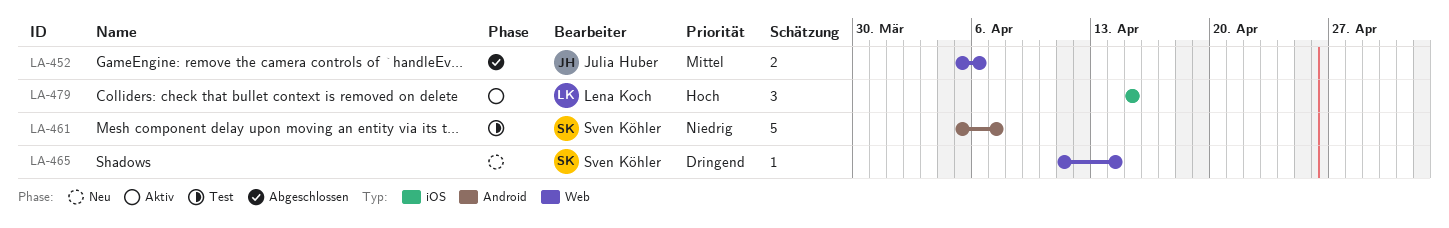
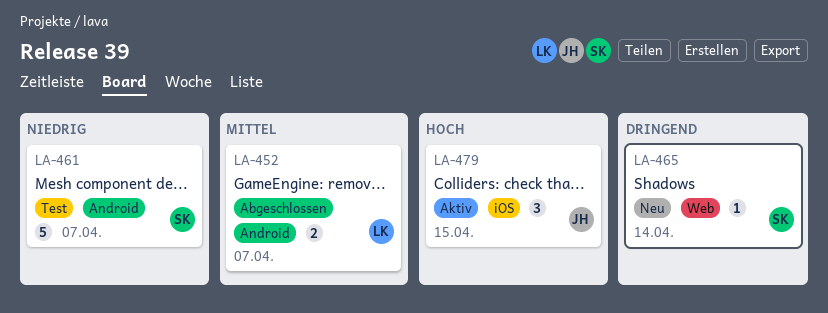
LA-452, owner: Julia Huber -> Lena Koch
LA-452, label: Web -> Android
LA-452, due: Apr 6 -> Apr 7
LA-479, owner: Lena Koch -> Julia Huber

